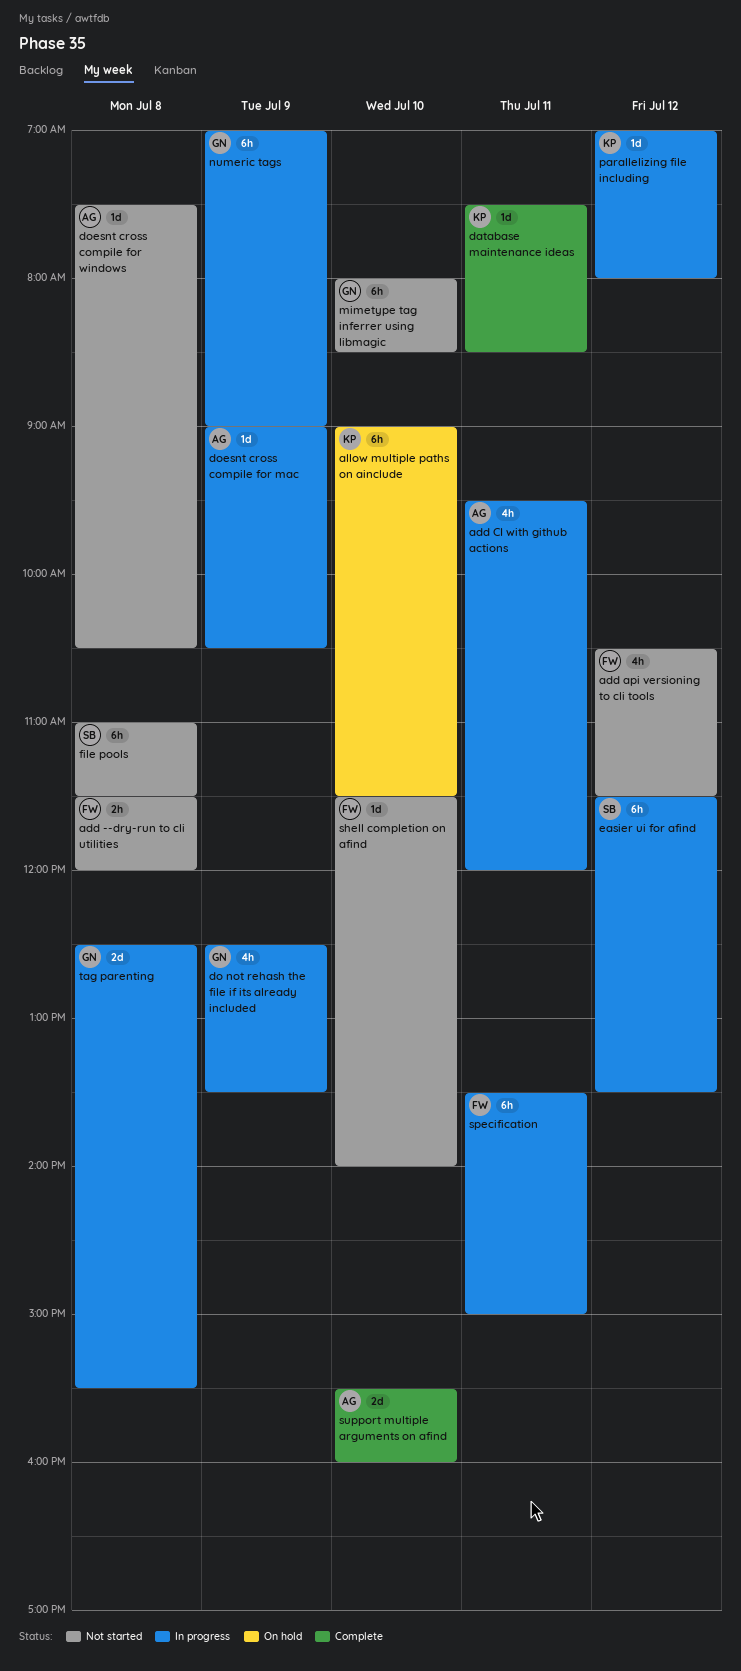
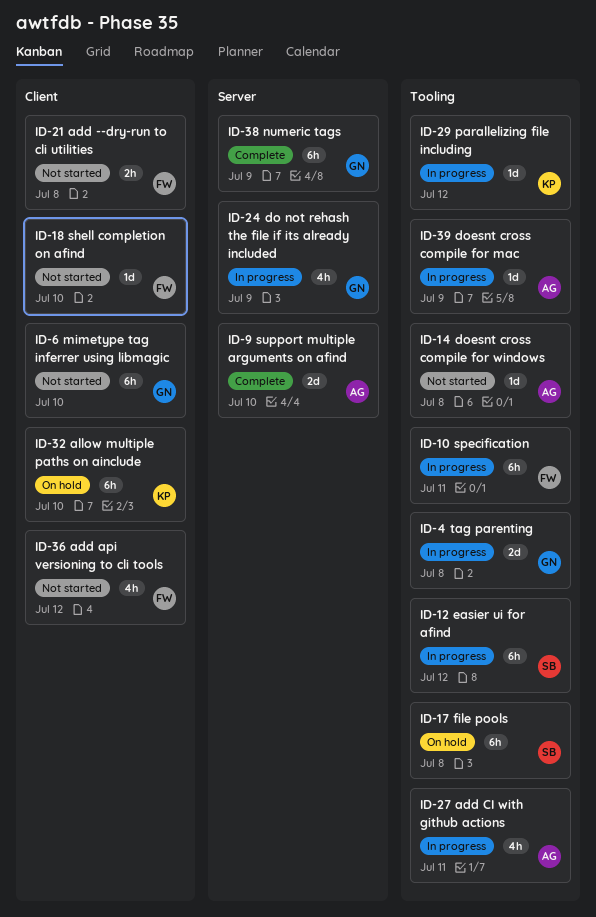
database maintenance ideas: present -> none
file pools, status: Not started -> On hold
numeric tags, status: In progress -> Complete

